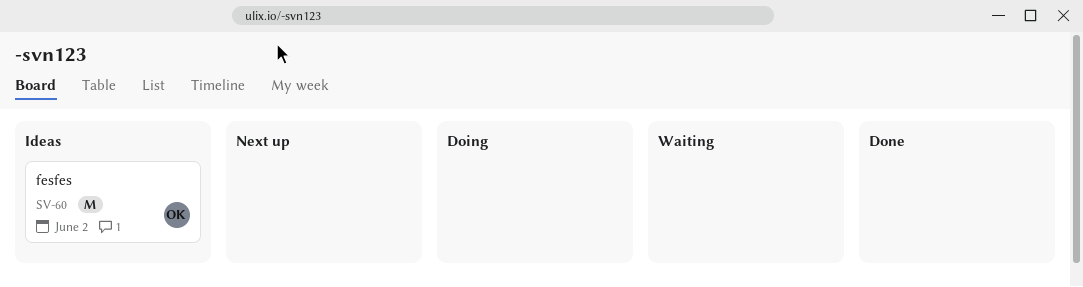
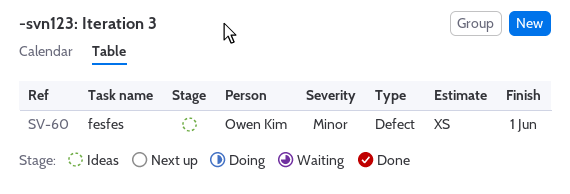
SV-60, estimate: M -> XS
SV-60, due: Jun 2 -> Jun 1

